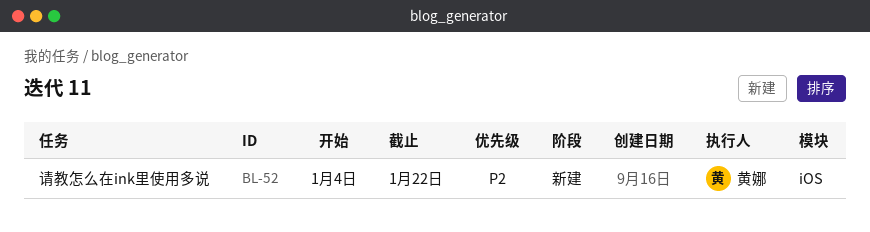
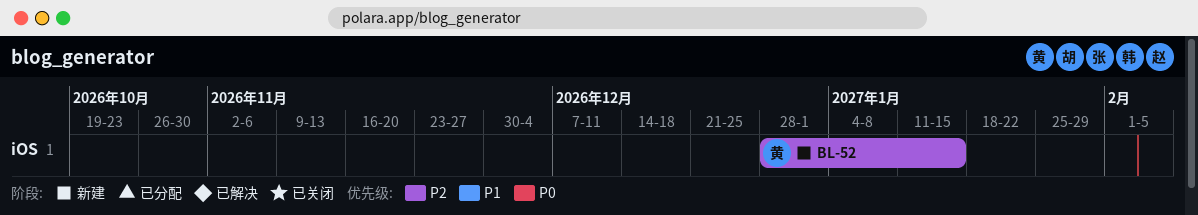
BL-52, start: Jan 4 -> Dec 28
BL-52, due: Jan 22 -> Jan 15

